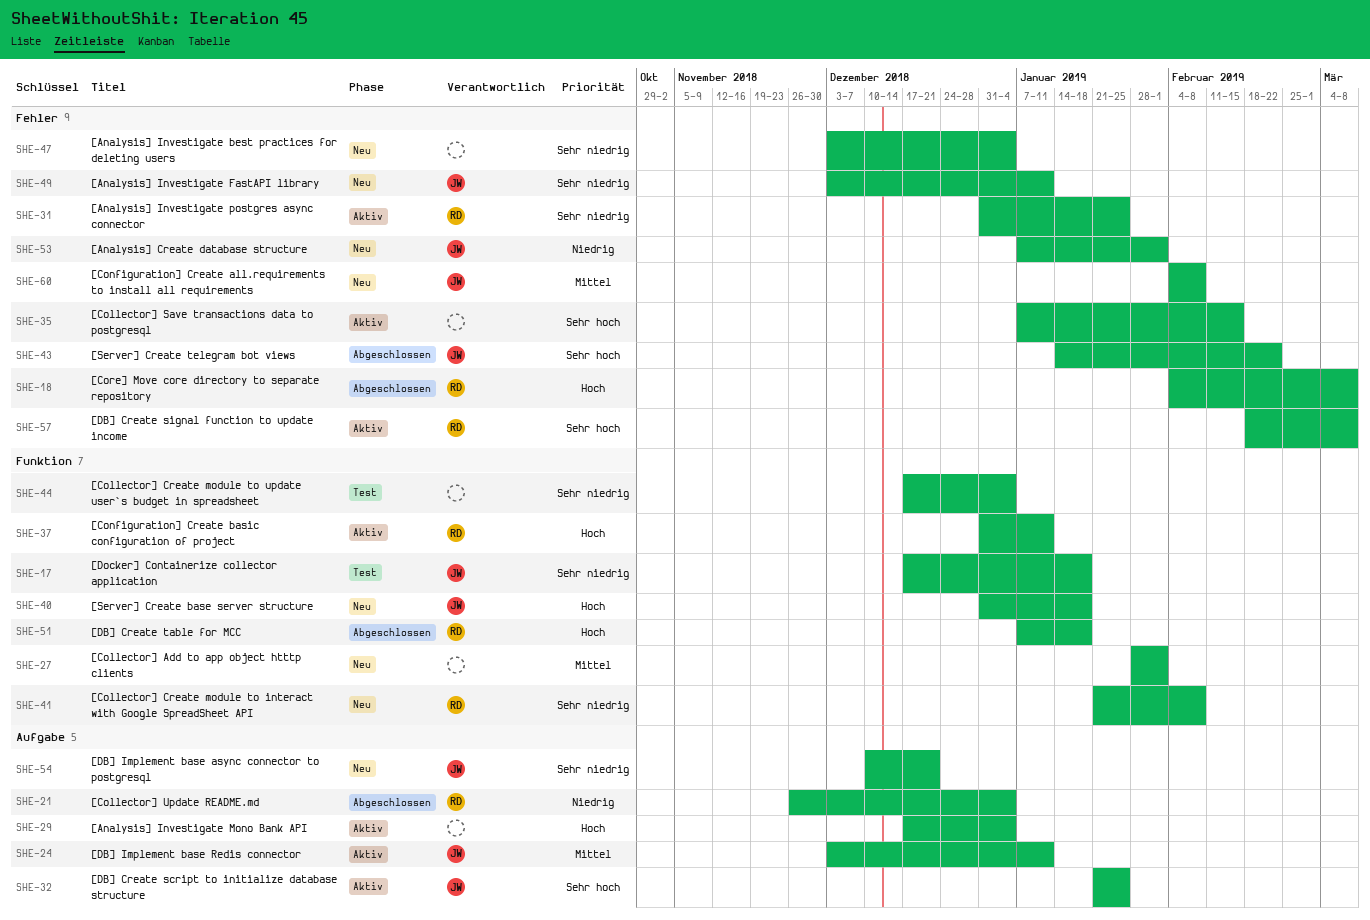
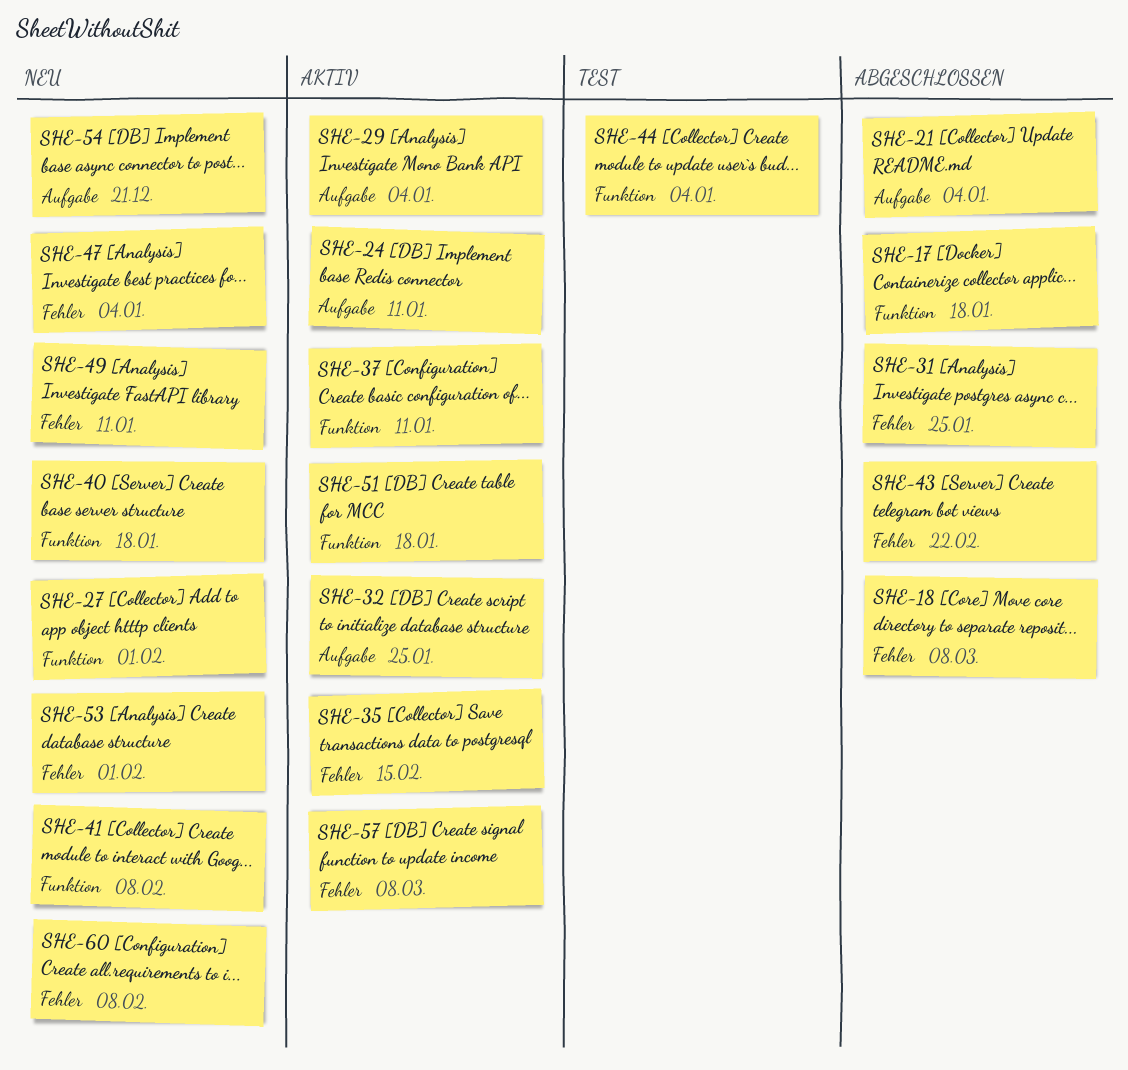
SHE-17, status: Test -> Abgeschlossen
SHE-31, status: Aktiv -> Abgeschlossen
SHE-51, status: Abgeschlossen -> Aktiv

